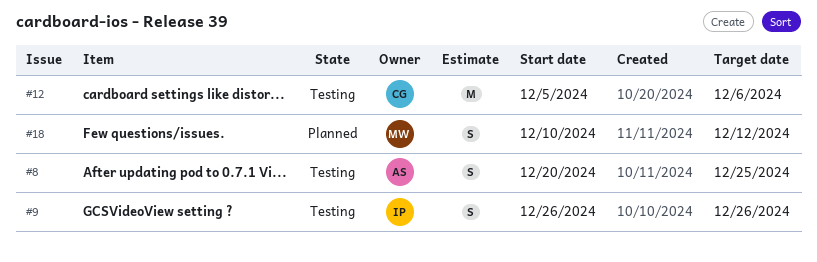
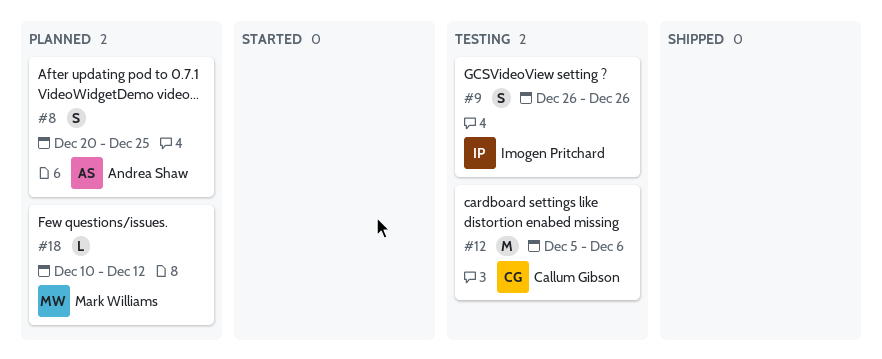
#8, status: Testing -> Planned
#18, estimate: S -> L

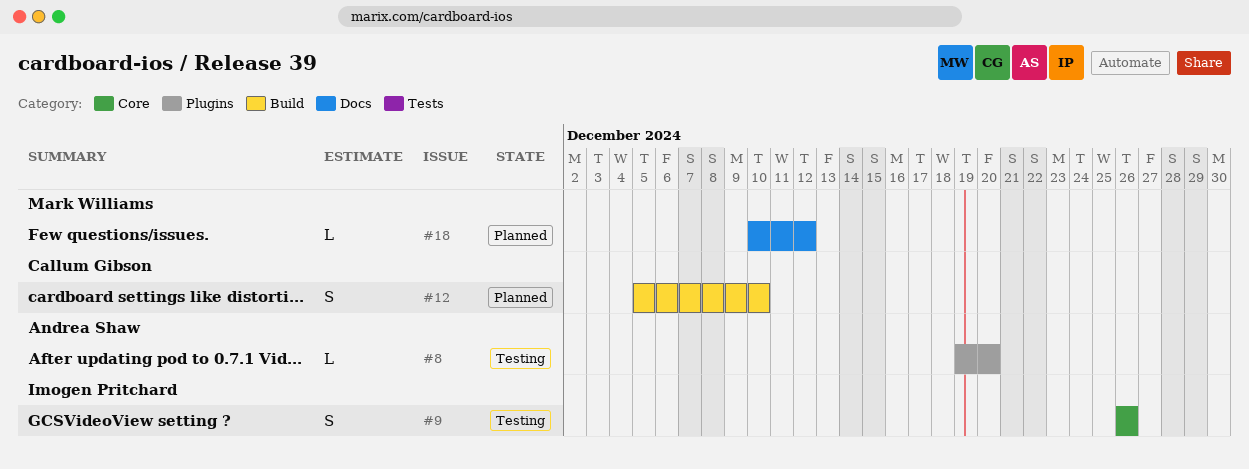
#8, status: Planned -> Testing
#8, estimate: S -> L
#8, start: Dec 20 -> Dec 19
#8, due: Dec 25 -> Dec 20
#12, status: Testing -> Planned
#12, estimate: M -> S
#12, due: Dec 6 -> Dec 10

